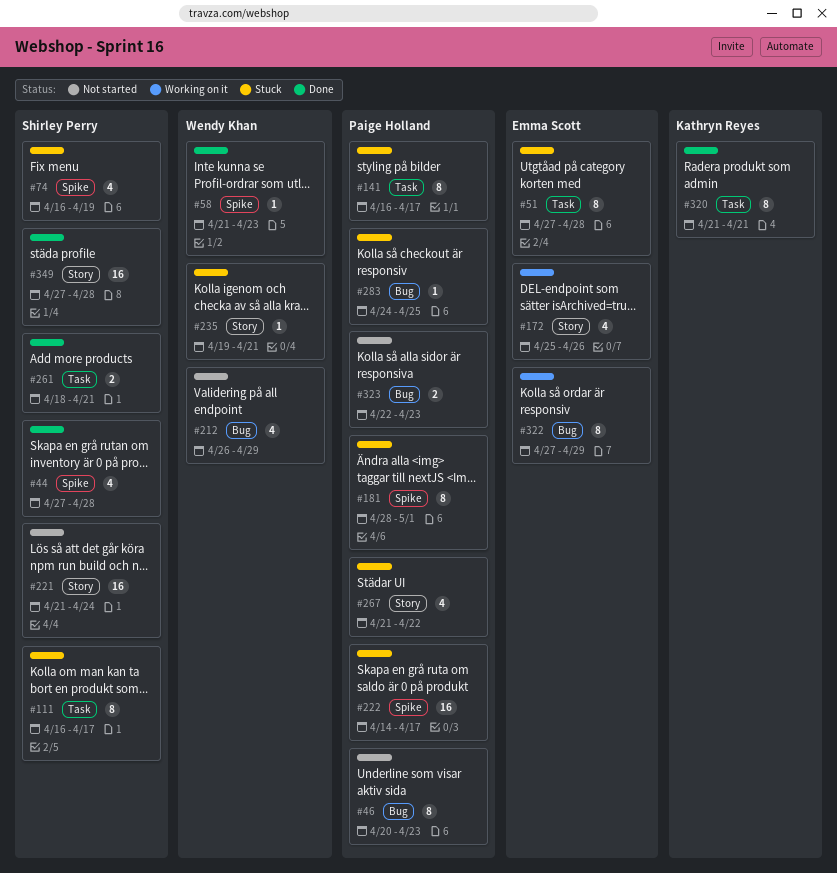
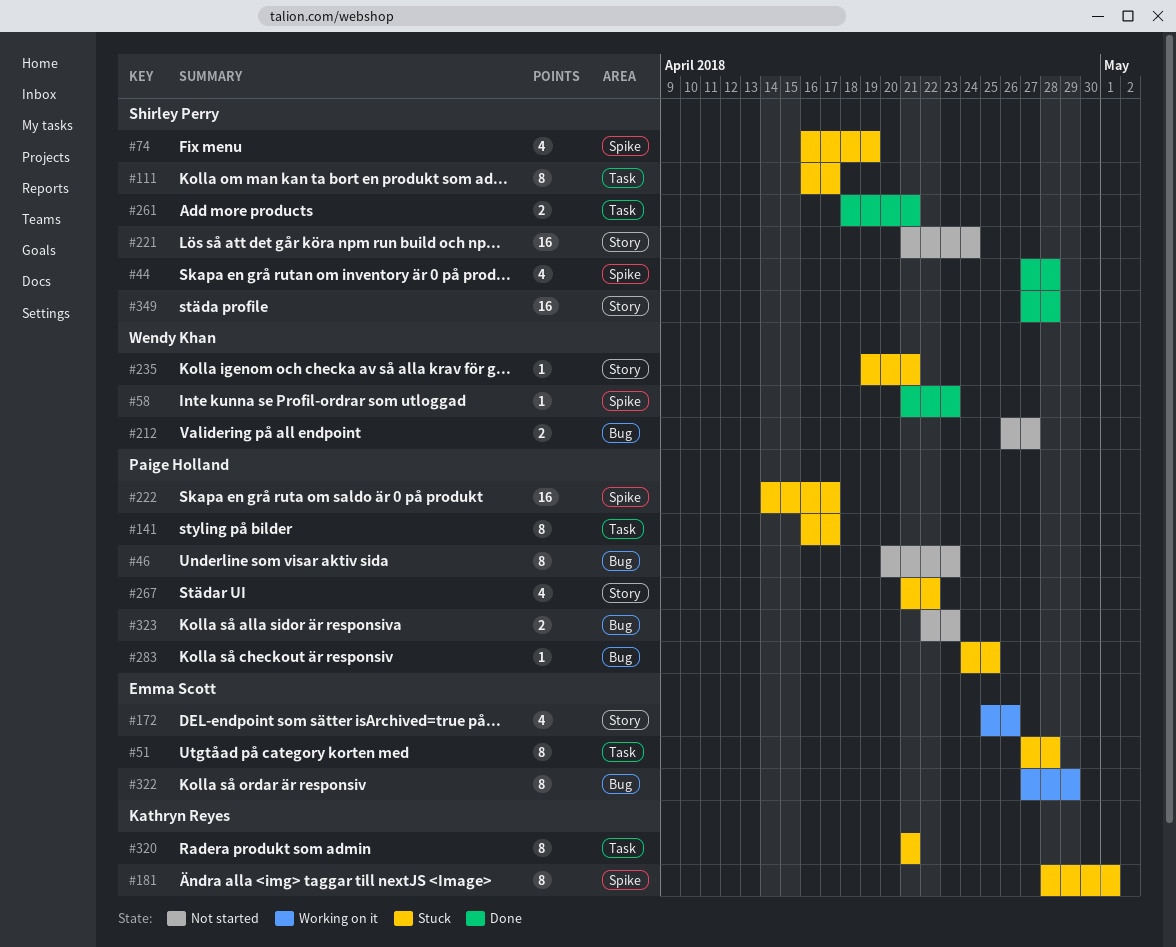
#181, owner: Paige Holland -> Kathryn Reyes
#212, estimate: 4 -> 2
#212, due: Apr 29 -> Apr 27
#320, status: Done -> Stuck

